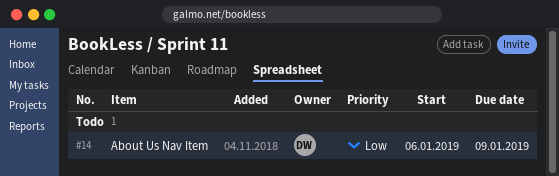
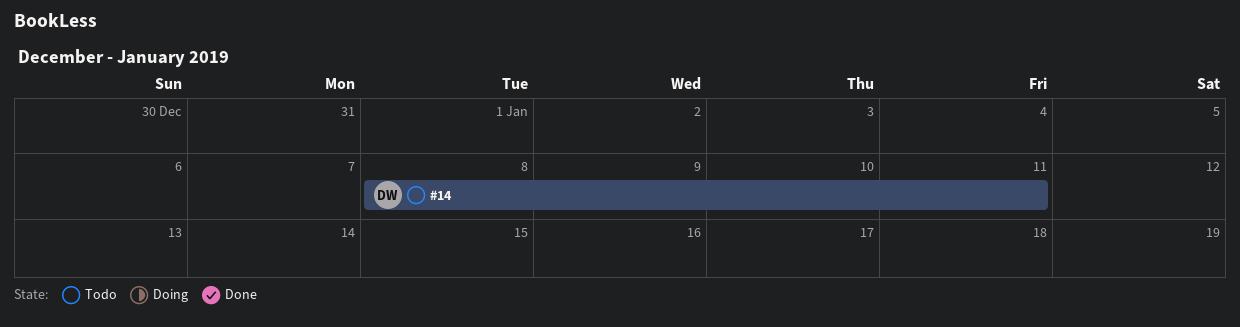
#14, start: Jan 6 -> Jan 8
#14, due: Jan 9 -> Jan 11

